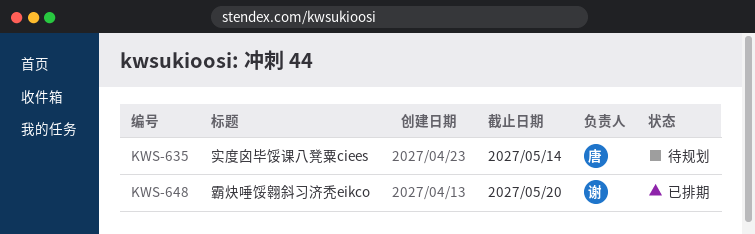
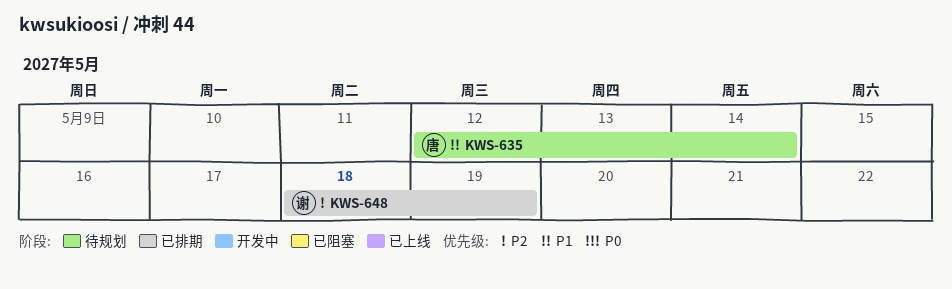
KWS-648, due: May 20 -> May 19

